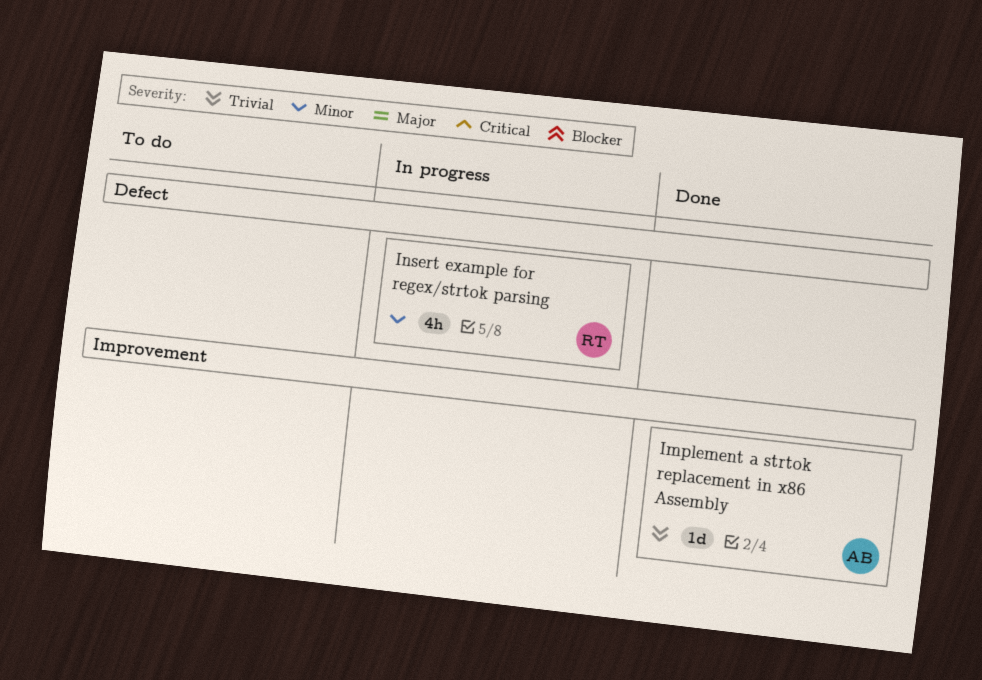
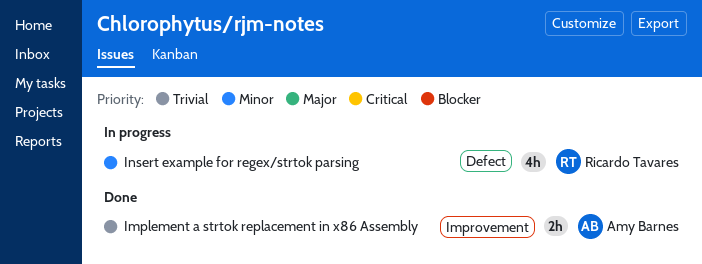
Implement a strtok replacement in x86 Assembly, estimate: 1d -> 2h

